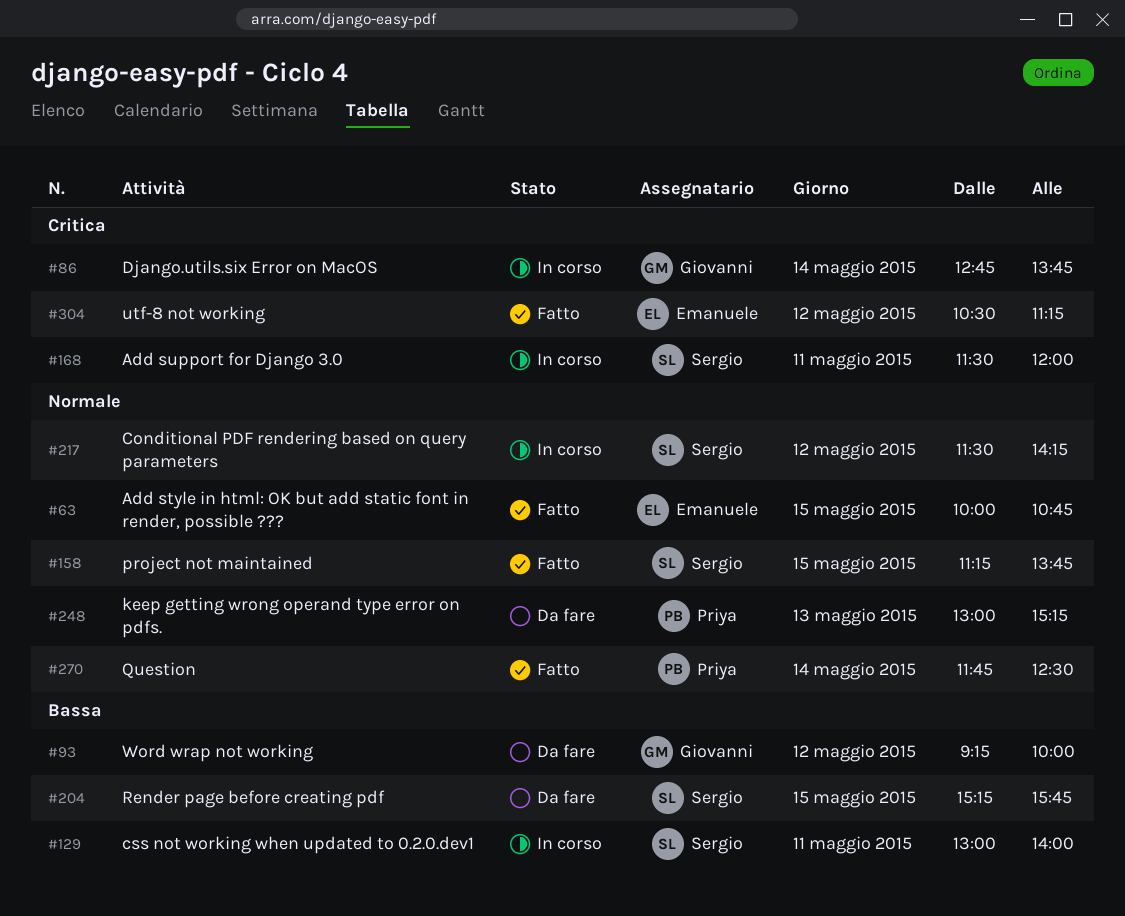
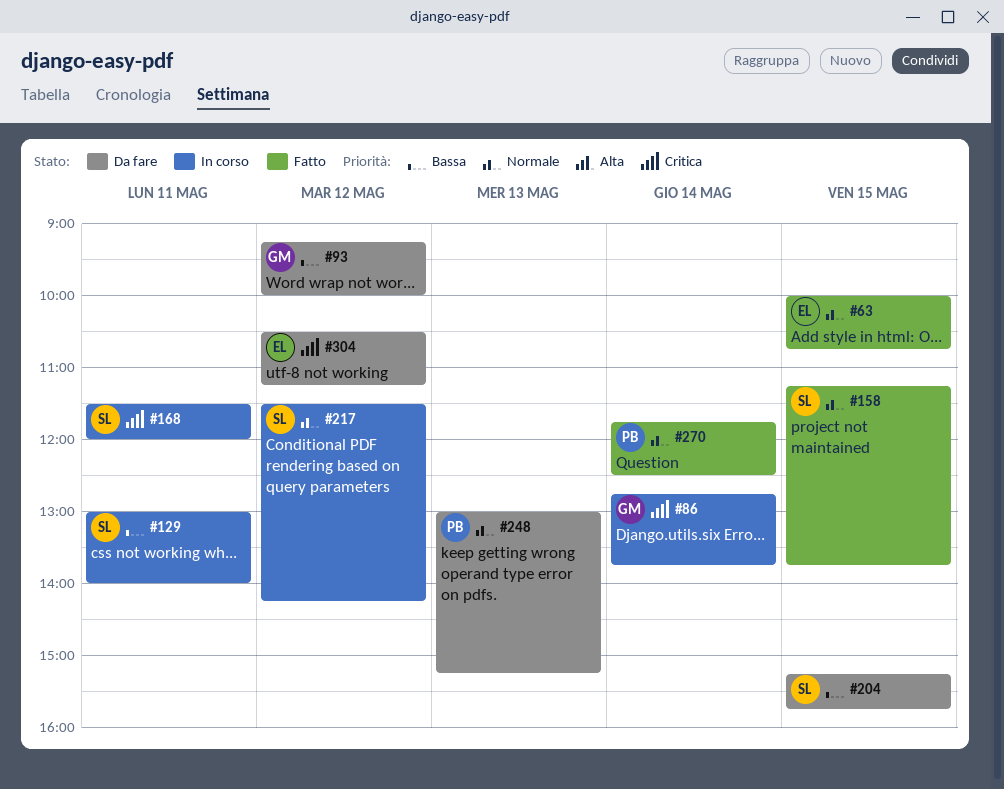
#304, status: Fatto -> Da fare

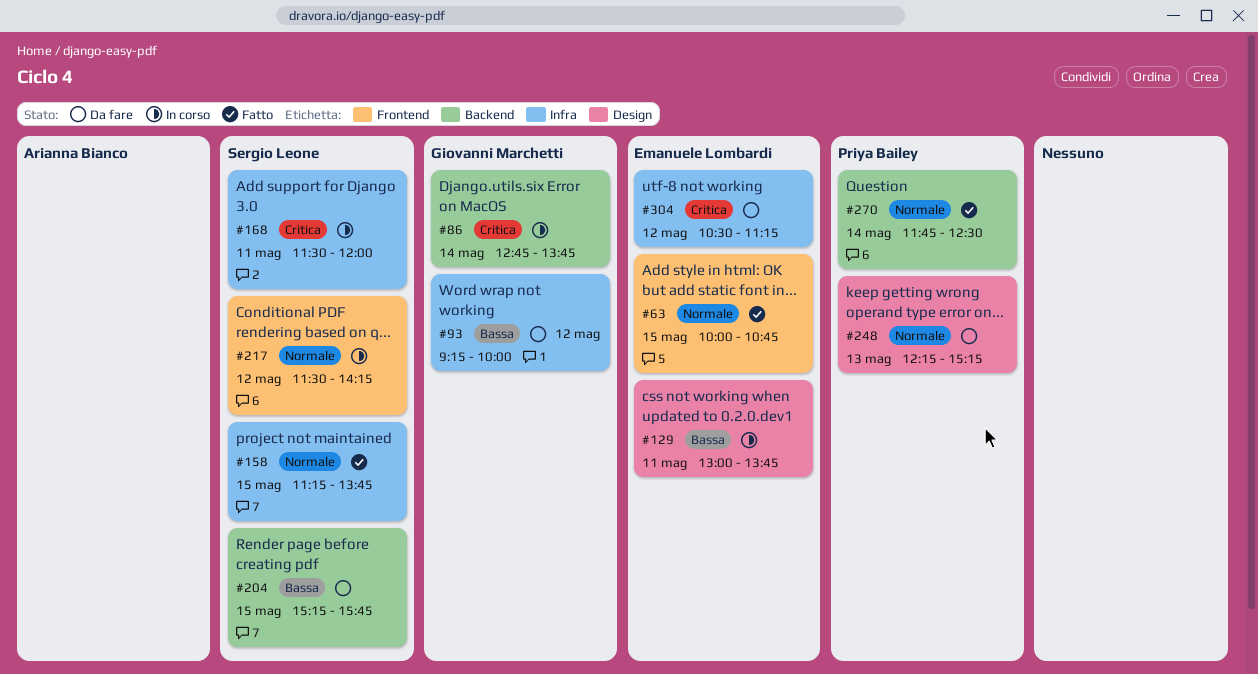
#129, owner: Sergio Leone -> Emanuele Lombardi
#129, ends: 14:00 -> 13:45
#248, begins: 13:00 -> 12:15

